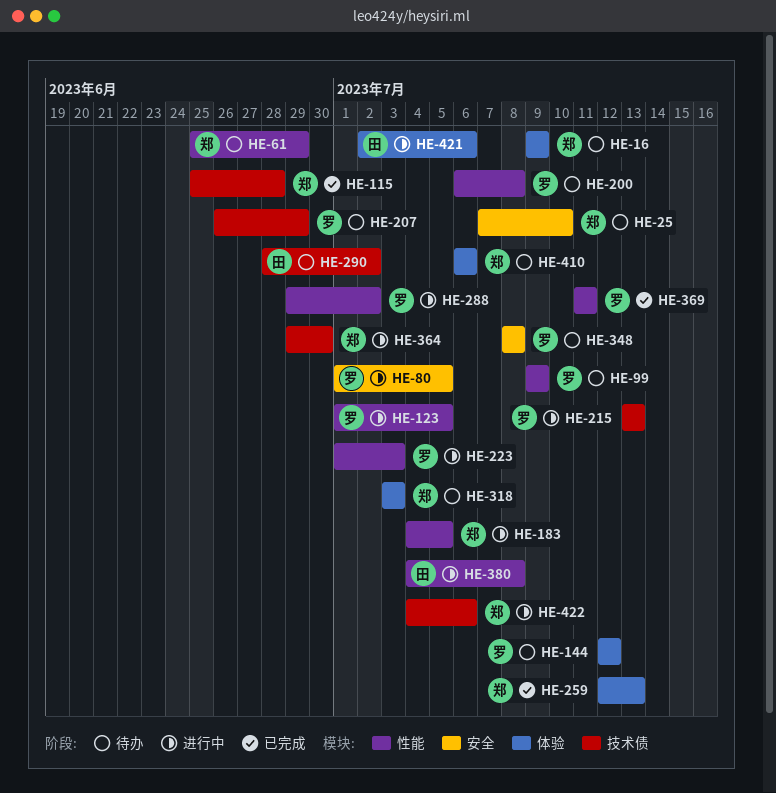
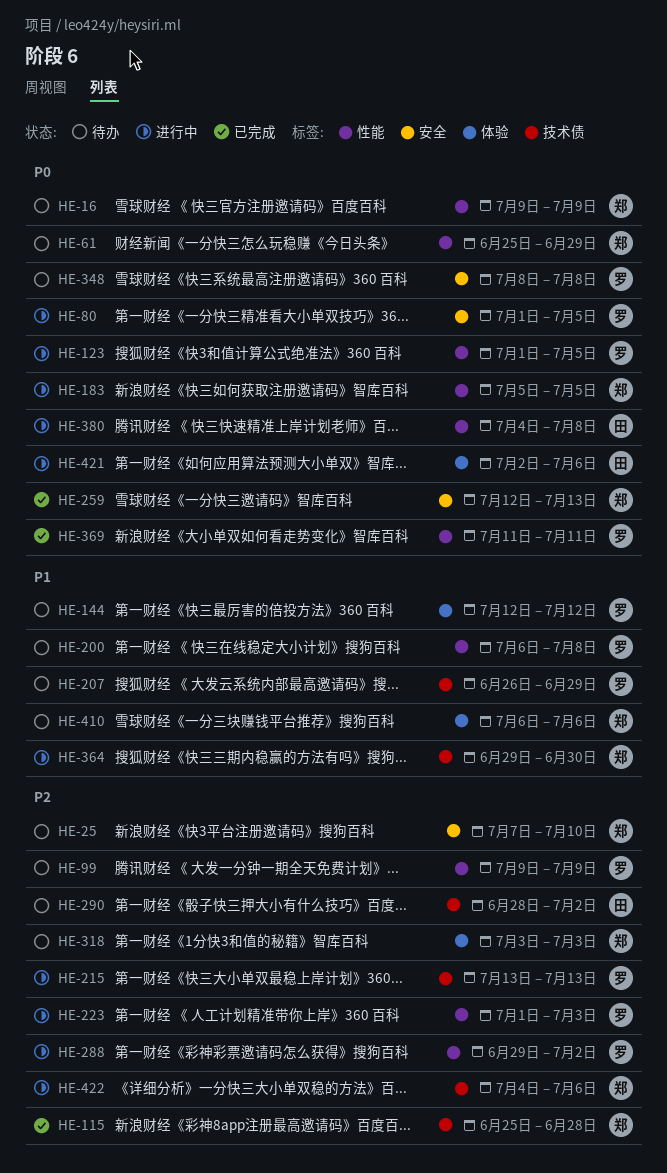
HE-16, label: 体验 -> 性能
HE-183, start: Jul 4 -> Jul 5
HE-259, label: 体验 -> 安全

